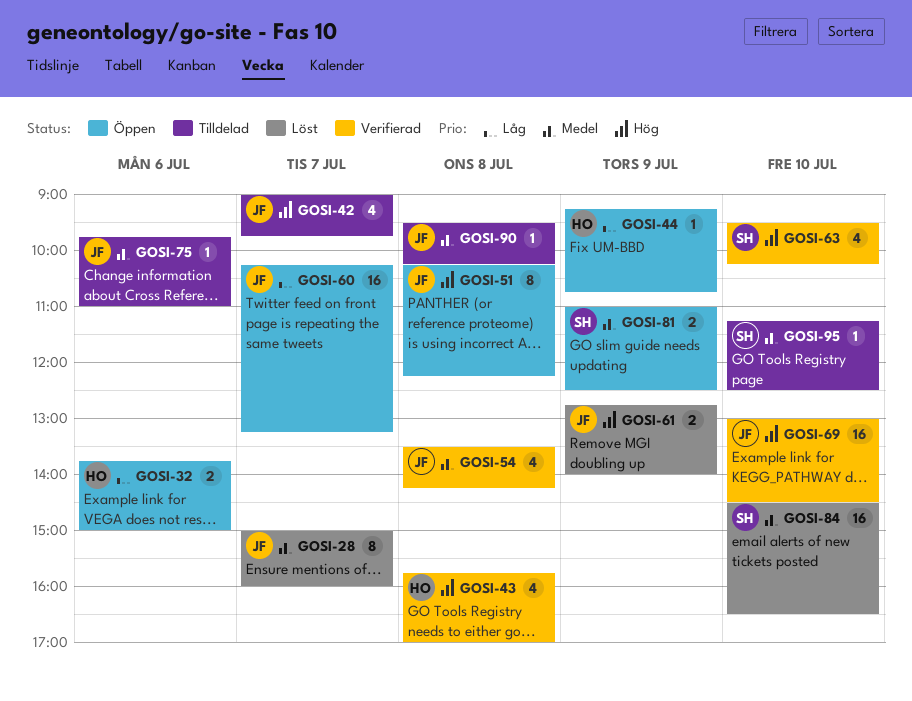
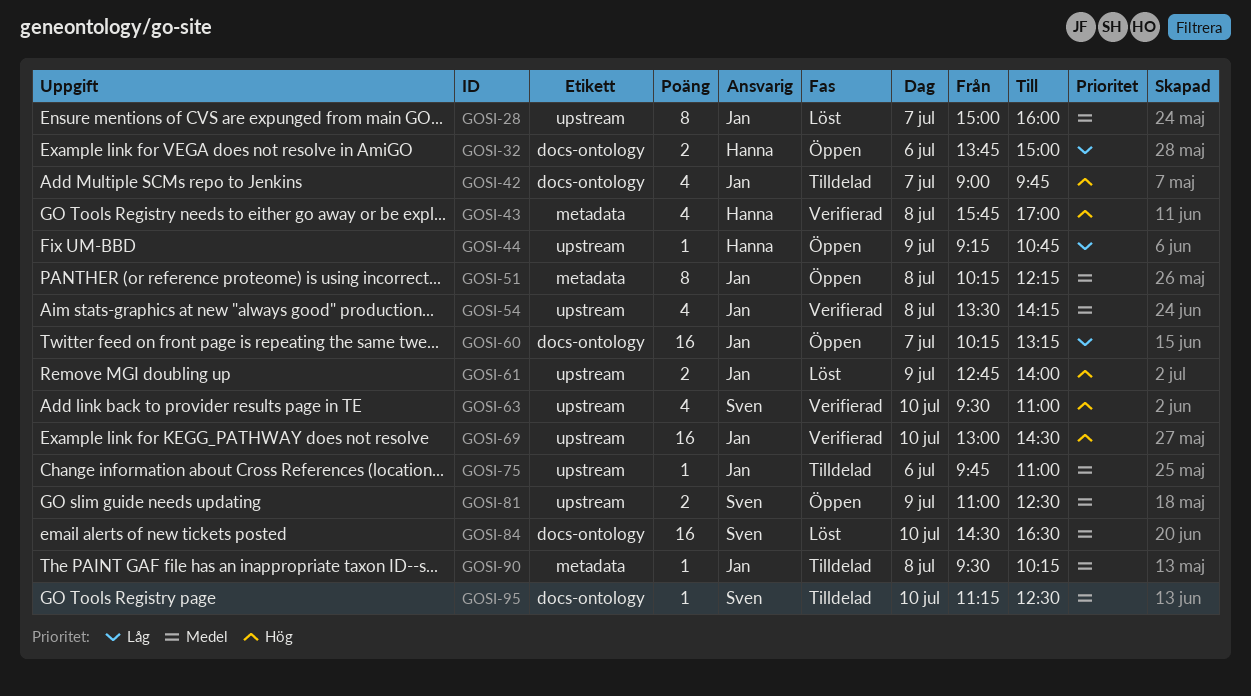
GOSI-51, priority: Hög -> Medel
GOSI-63, ends: 10:15 -> 11:00

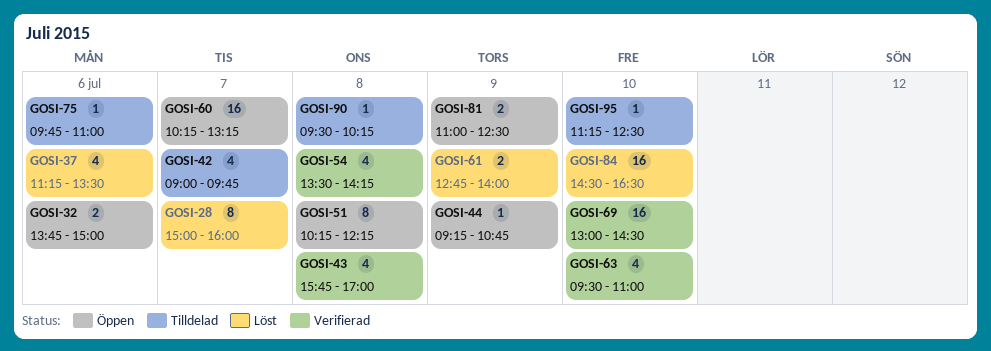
GOSI-37: none -> present

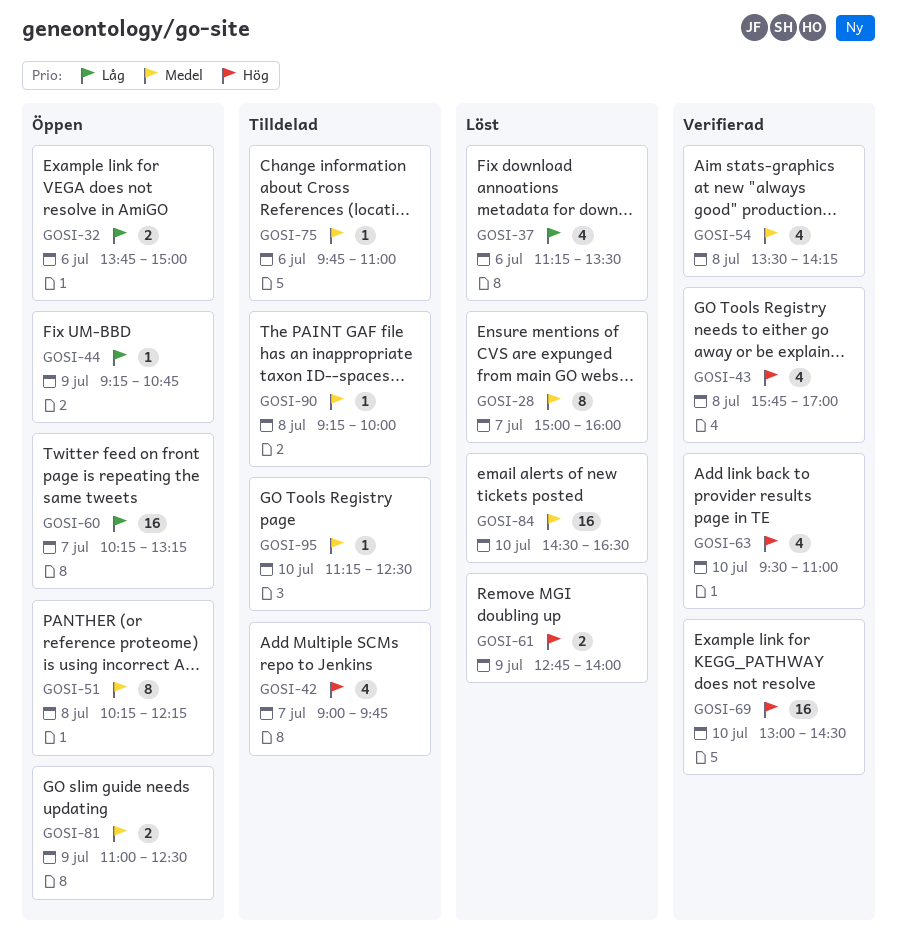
GOSI-90, begins: 09:30 -> 09:15
GOSI-90, ends: 10:15 -> 10:00

